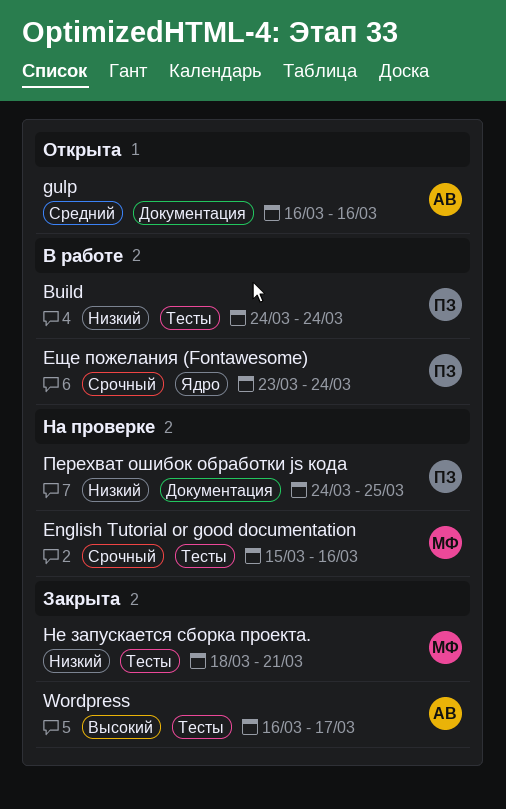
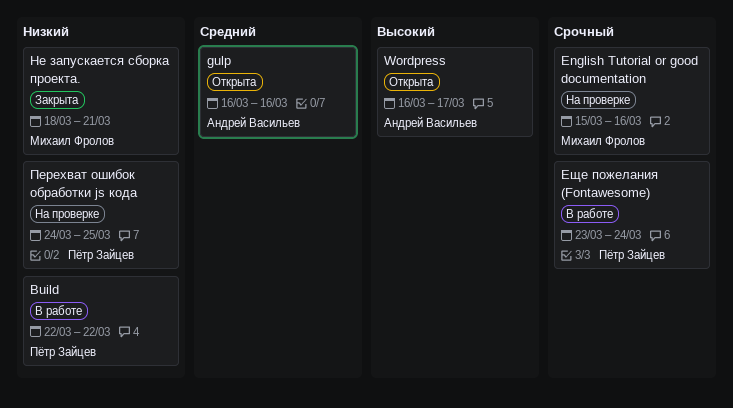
Build, start: Mar 24 -> Mar 22
Build, due: Mar 24 -> Mar 22
Wordpress, status: Закрыта -> Открыта

